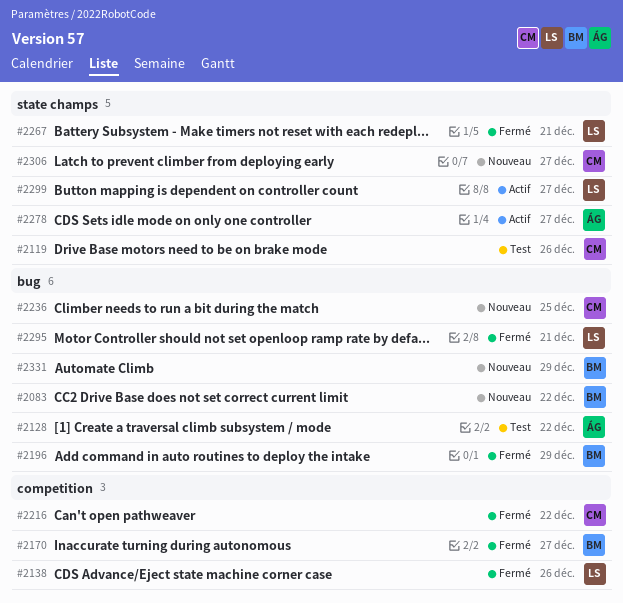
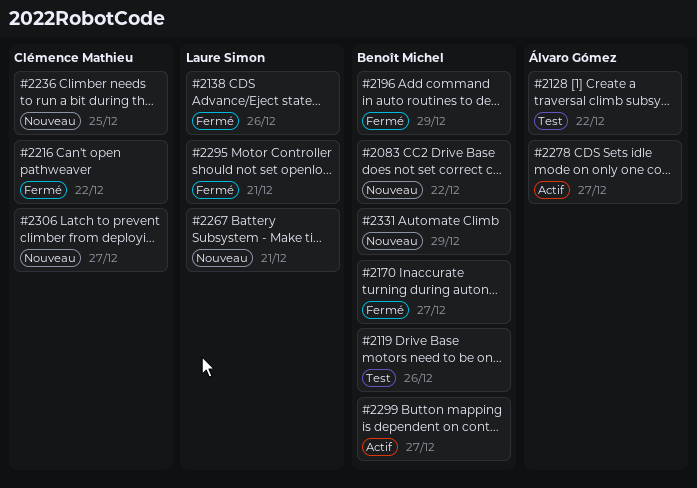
#2119, owner: Clémence Mathieu -> Benoît Michel
#2267, status: Fermé -> Nouveau
#2299, owner: Laure Simon -> Benoît Michel

